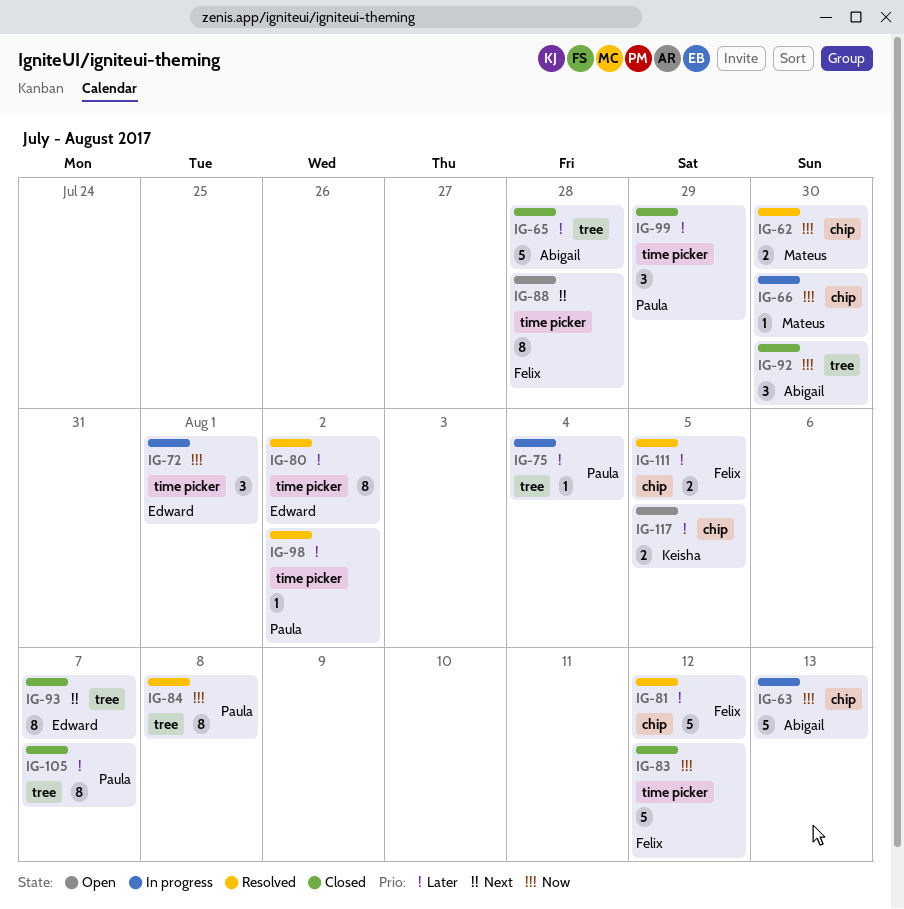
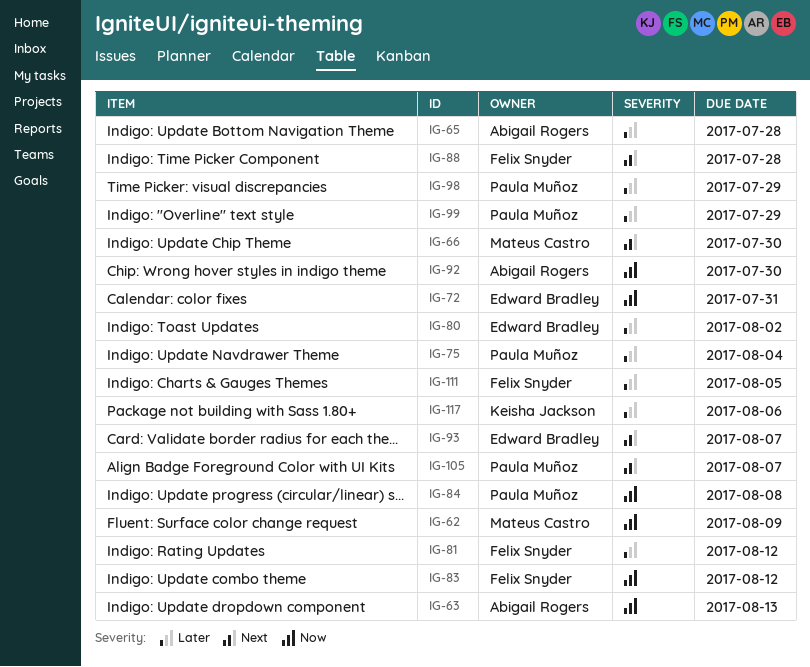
IG-62, due: Jul 30 -> Aug 9
IG-66, priority: Now -> Next
IG-72, due: Aug 1 -> Jul 31
IG-98, due: Aug 2 -> Jul 29
IG-105, priority: Later -> Next
IG-117, due: Aug 5 -> Aug 6

